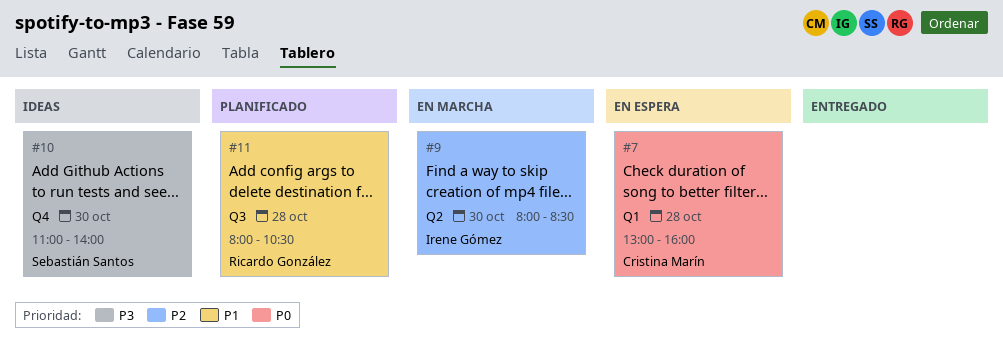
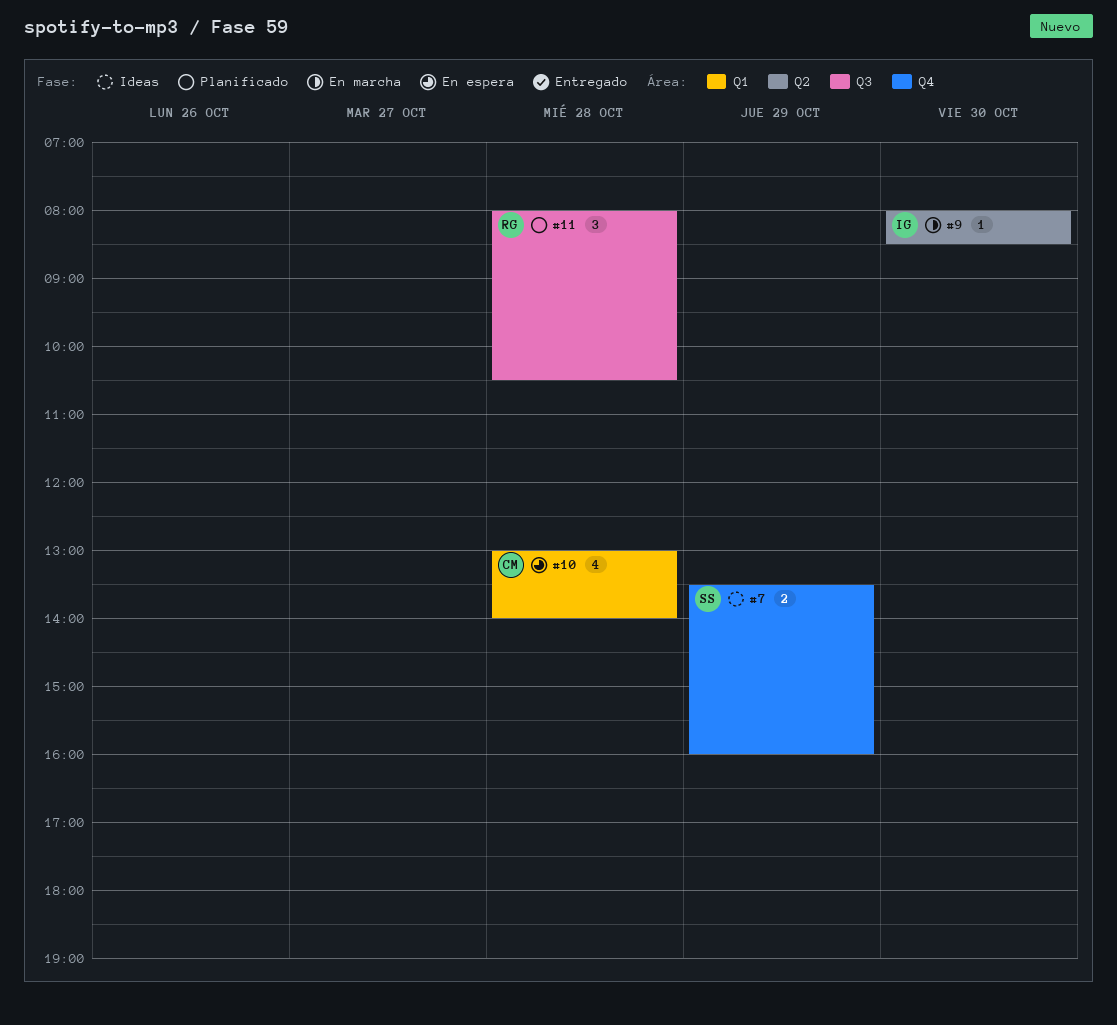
#7, status: En espera -> Ideas
#7, owner: Cristina Marín -> Sebastián Santos
#7, label: Q1 -> Q4
#7, day: Oct 28 -> Oct 29
#7, begins: 13:00 -> 13:30
#10, status: Ideas -> En espera
#10, owner: Sebastián Santos -> Cristina Marín
#10, label: Q4 -> Q1
#10, day: Oct 30 -> Oct 28
#10, begins: 11:00 -> 13:00

